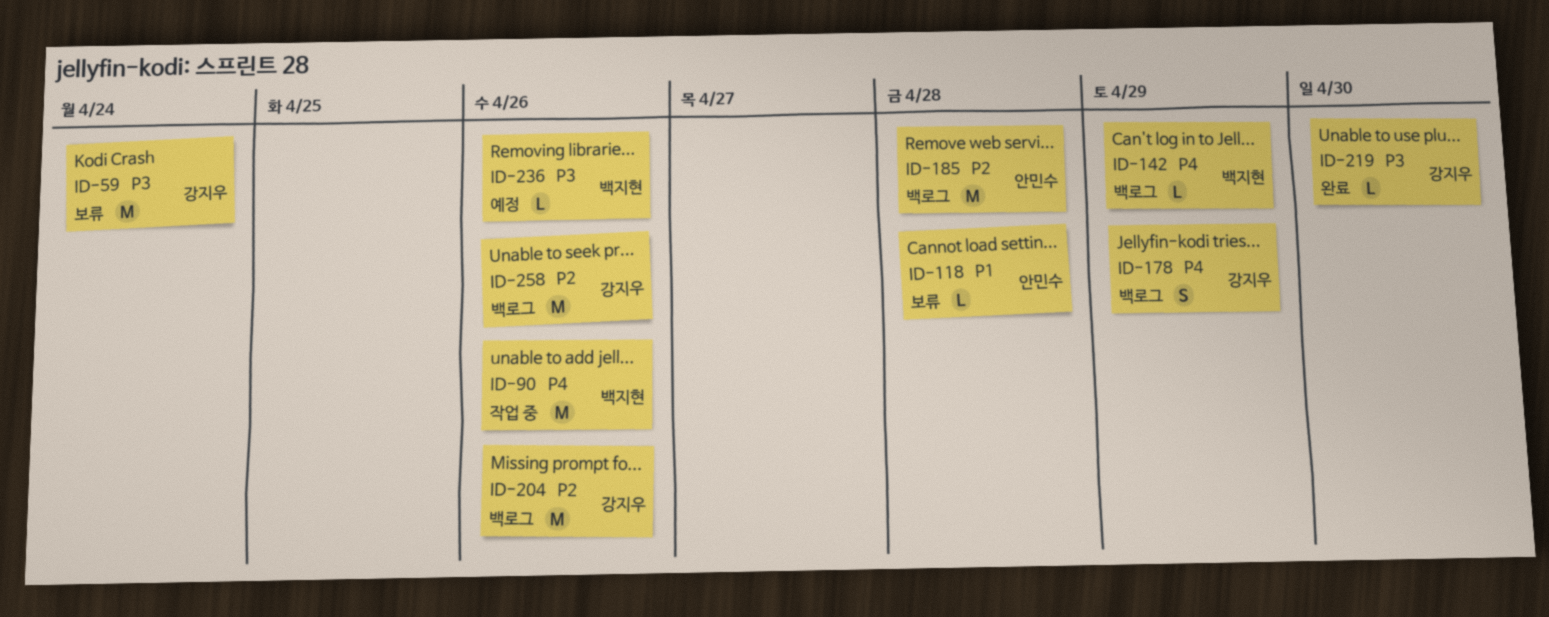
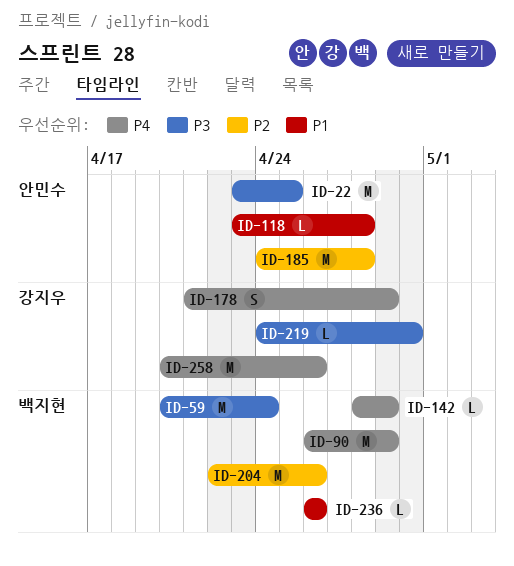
ID-22: none -> present
ID-59, owner: 강지우 -> 백지현
ID-90, due: Apr 26 -> Apr 29
ID-204, owner: 강지우 -> 백지현
ID-236, priority: P3 -> P1
ID-258, priority: P2 -> P4

